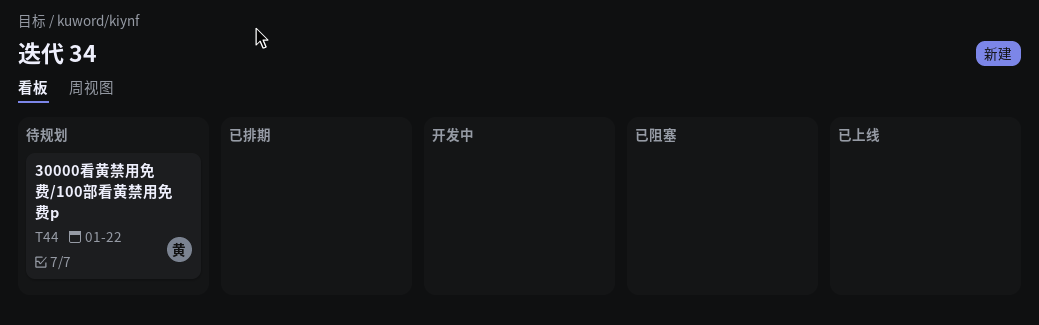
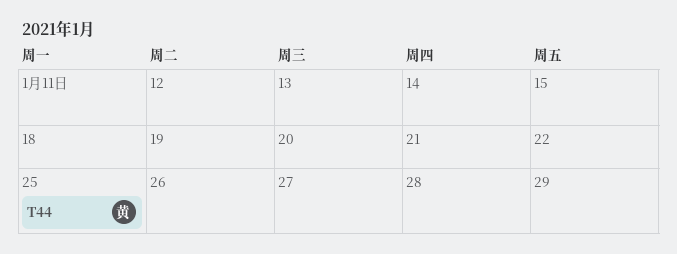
T44, due: Jan 22 -> Jan 25

